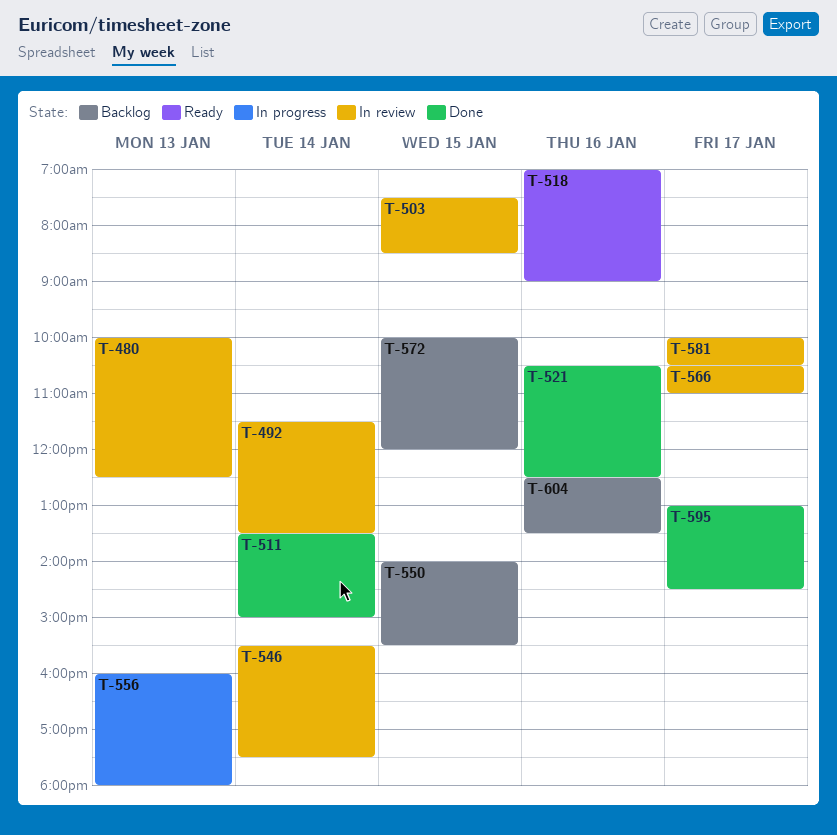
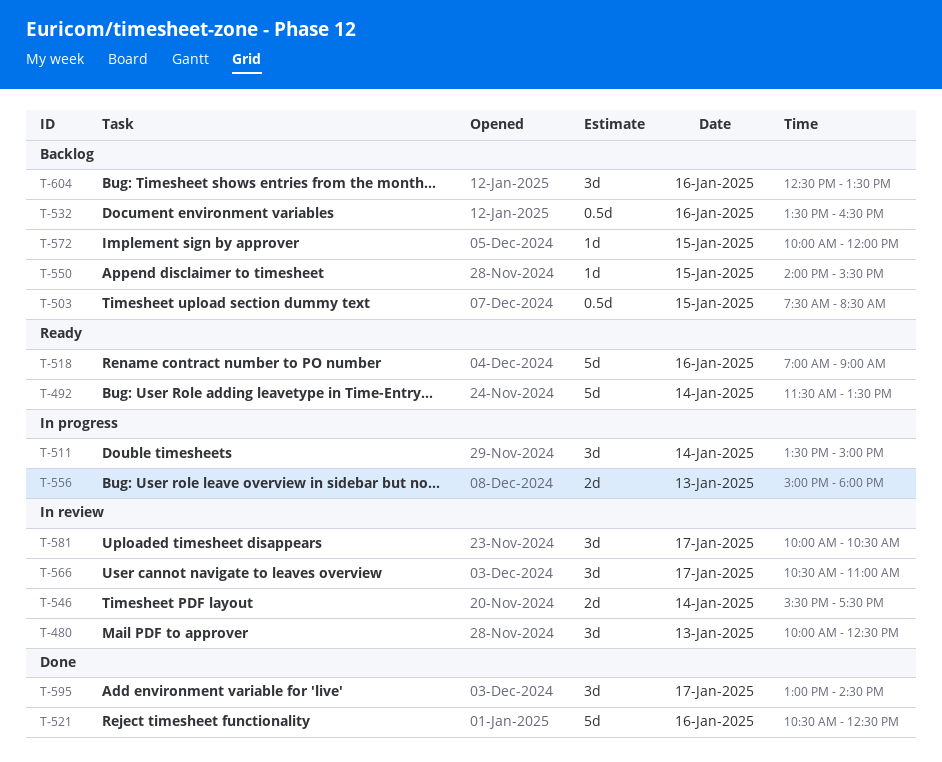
T-492, status: In review -> Ready
T-503, status: In review -> Backlog
T-511, status: Done -> In progress
T-532: none -> present
T-556, begins: 16:00 -> 15:00

